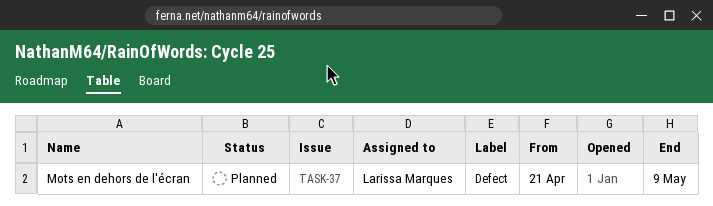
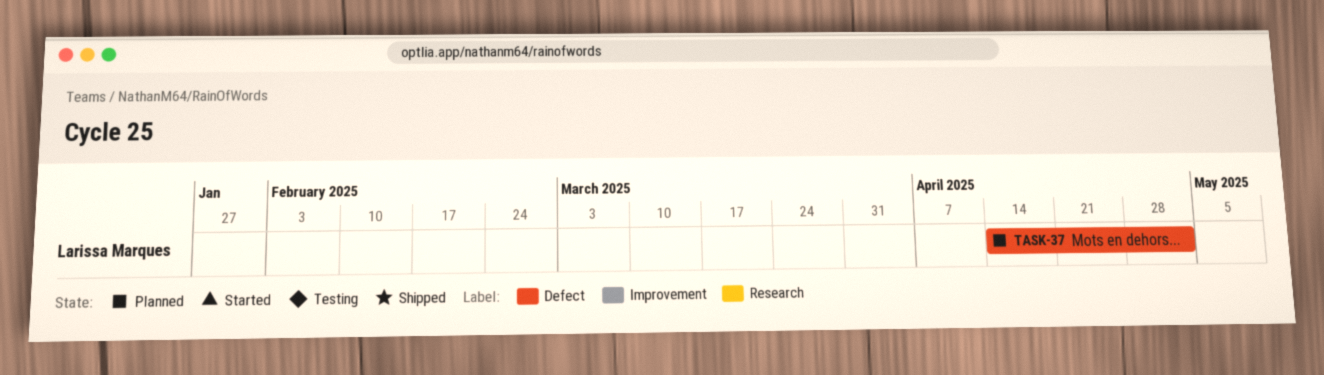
TASK-37, start: Apr 21 -> Apr 14
TASK-37, due: May 9 -> May 2

